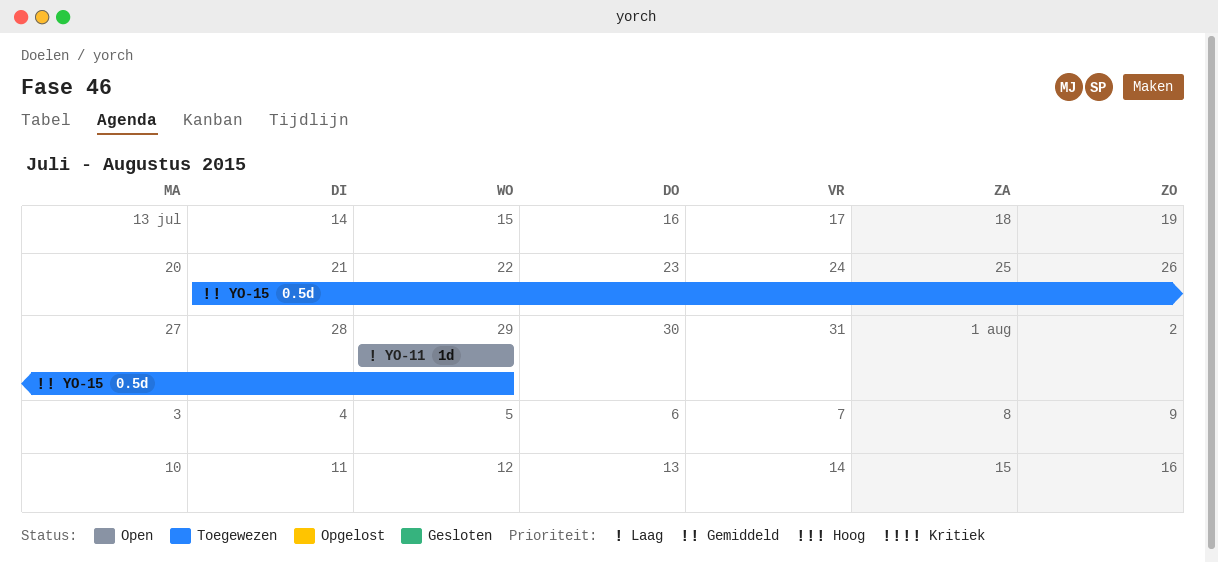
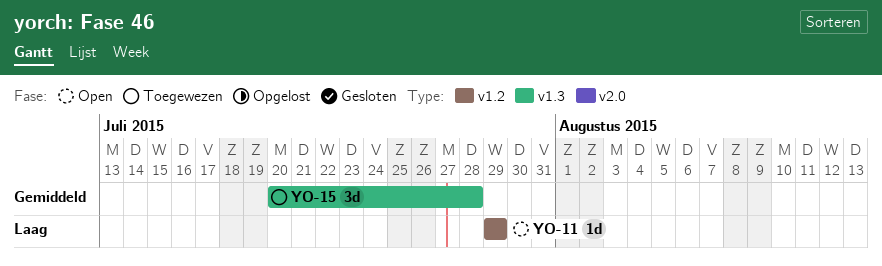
YO-15, estimate: 0.5d -> 3d
YO-15, start: Jul 21 -> Jul 20
YO-15, due: Jul 29 -> Jul 28

